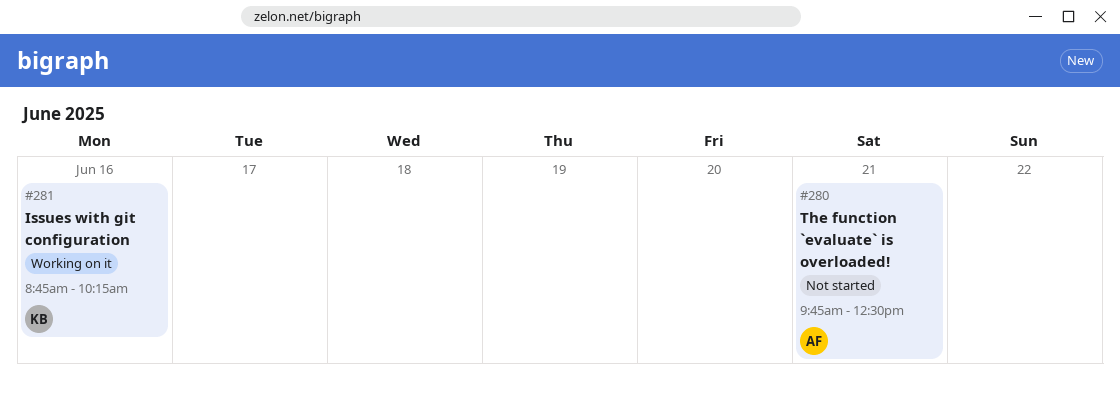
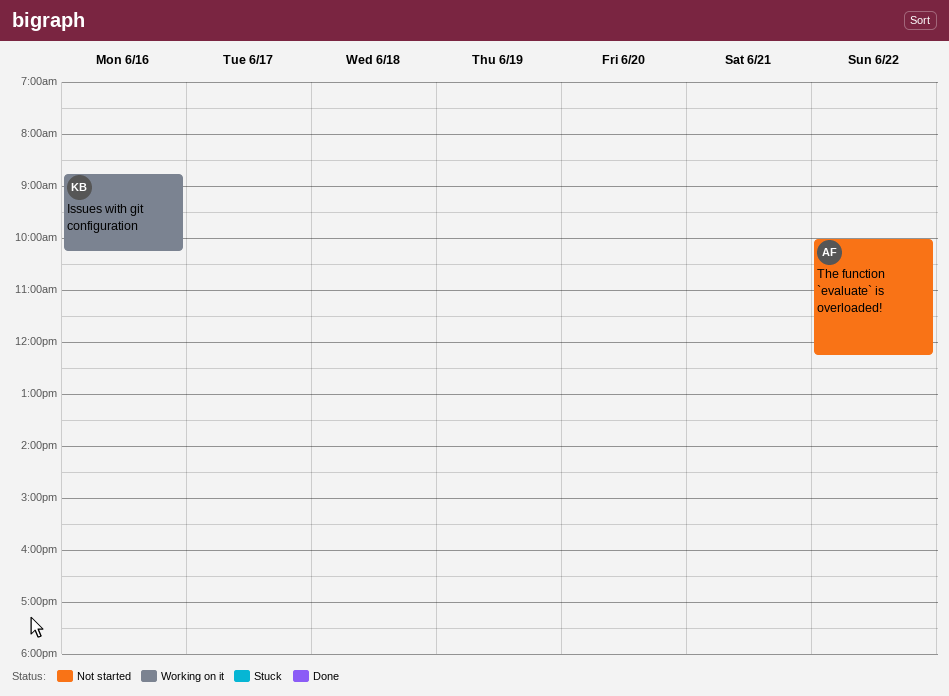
The function `evaluate` is overloaded!, day: Jun 21 -> Jun 22
The function `evaluate` is overloaded!, begins: 09:45 -> 10:00
The function `evaluate` is overloaded!, ends: 12:30 -> 12:15

